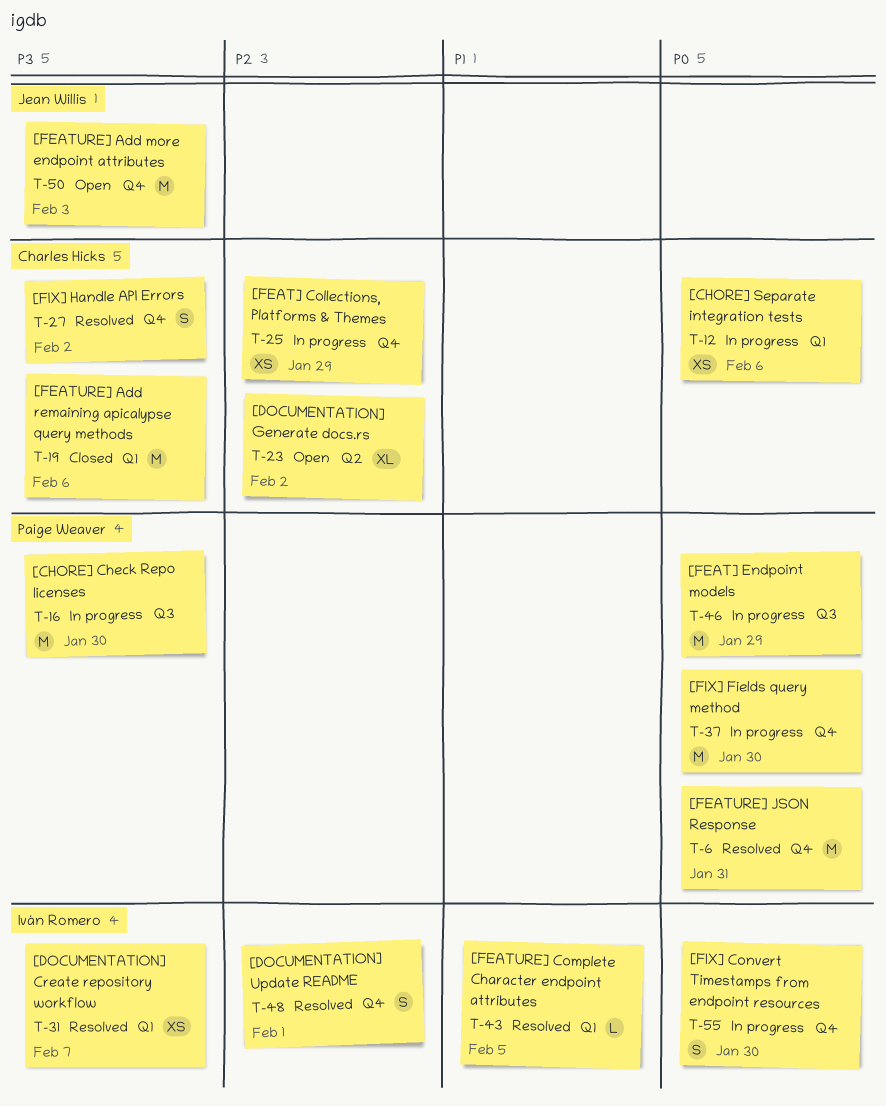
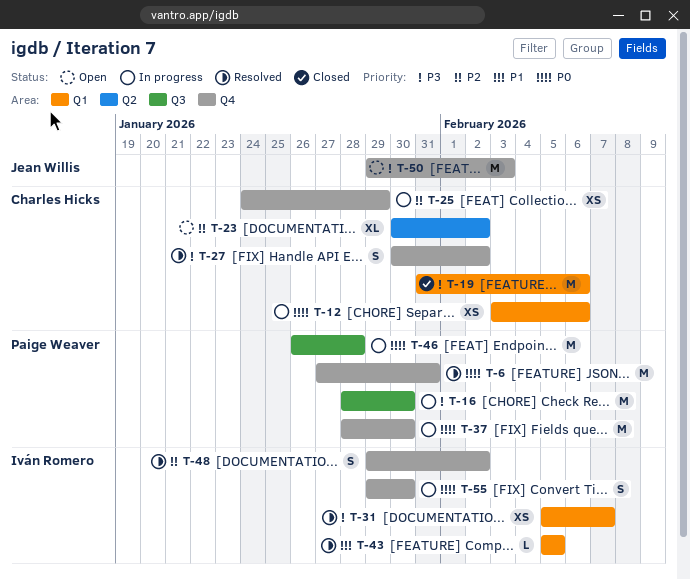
T-46, due: Jan 29 -> Jan 28
T-48, due: Feb 1 -> Feb 2

